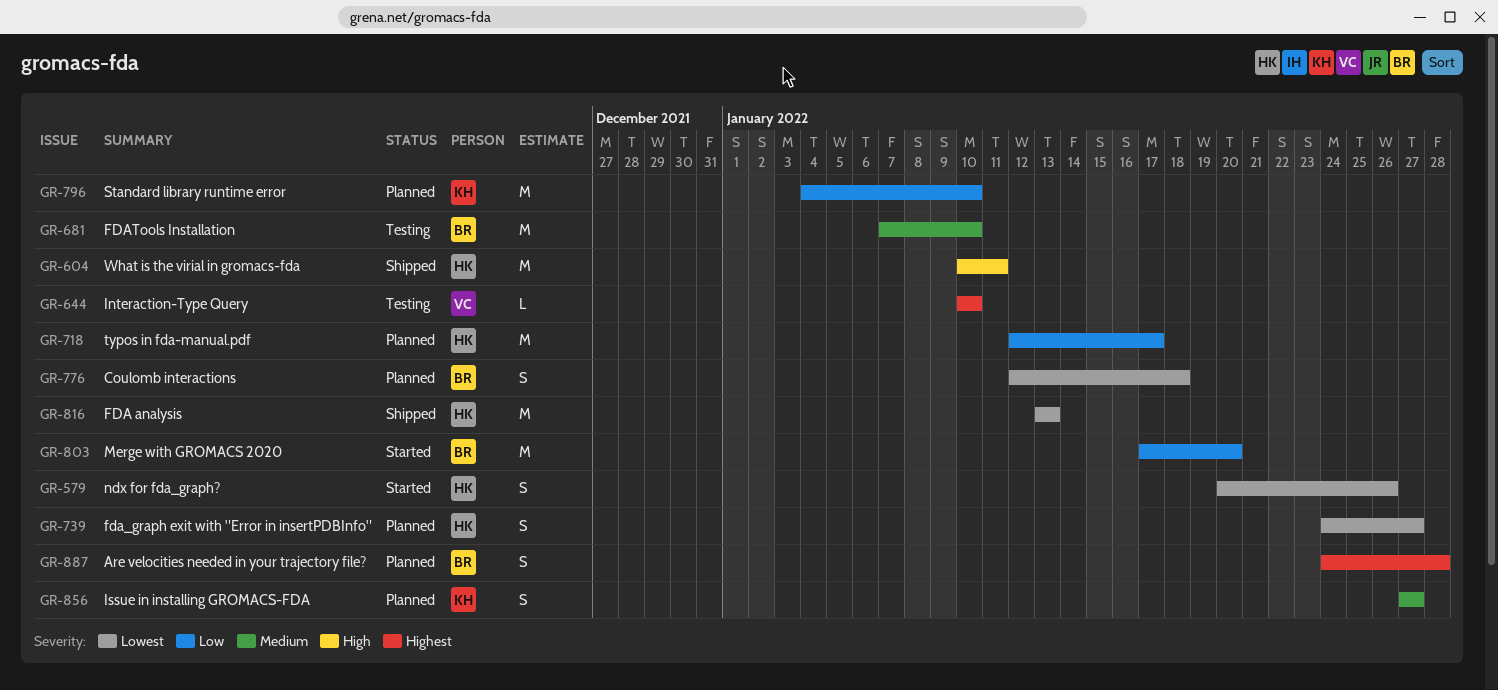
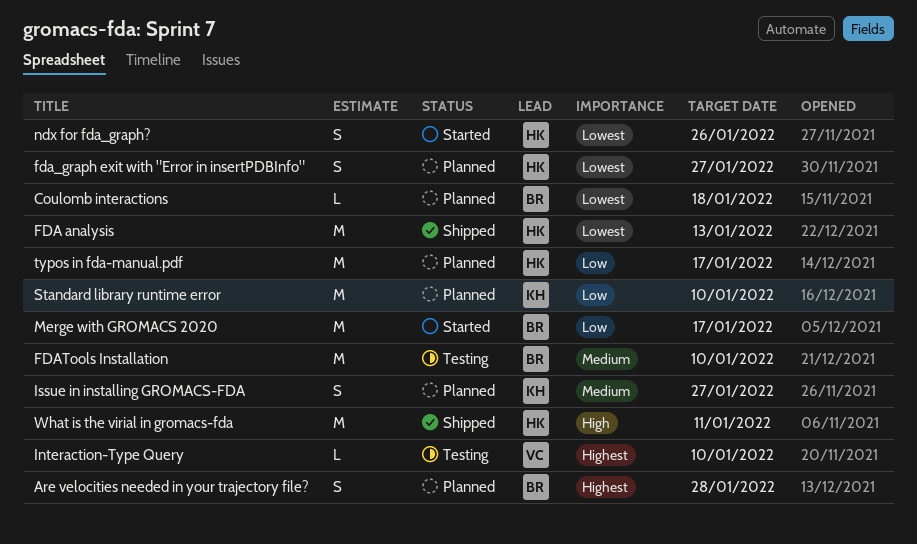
Coulomb interactions, estimate: S -> L
Merge with GROMACS 2020, due: Jan 20 -> Jan 17

